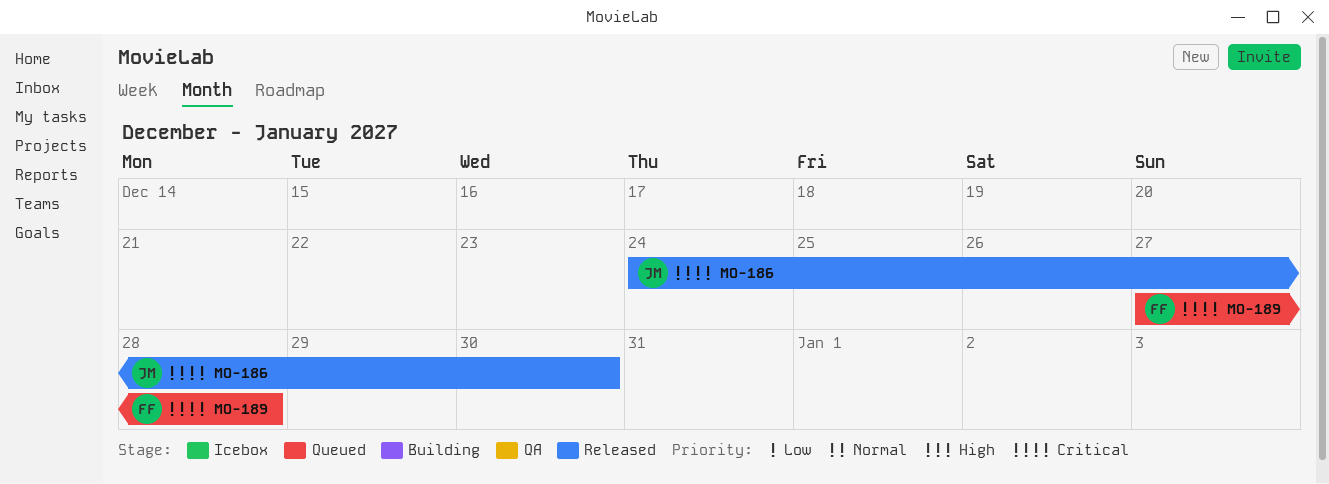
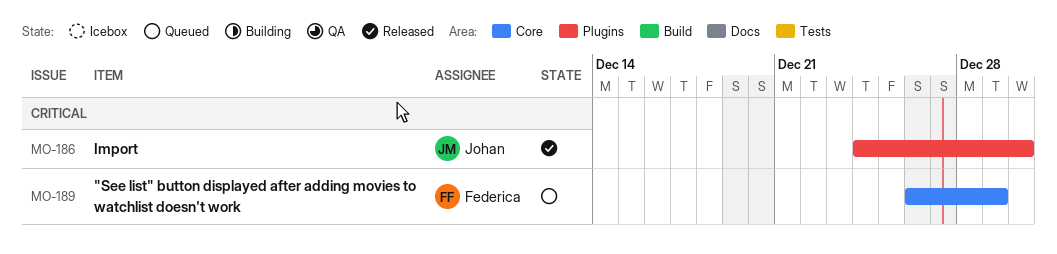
MO-189, start: Dec 27 -> Dec 26
MO-189, due: Dec 28 -> Dec 29

